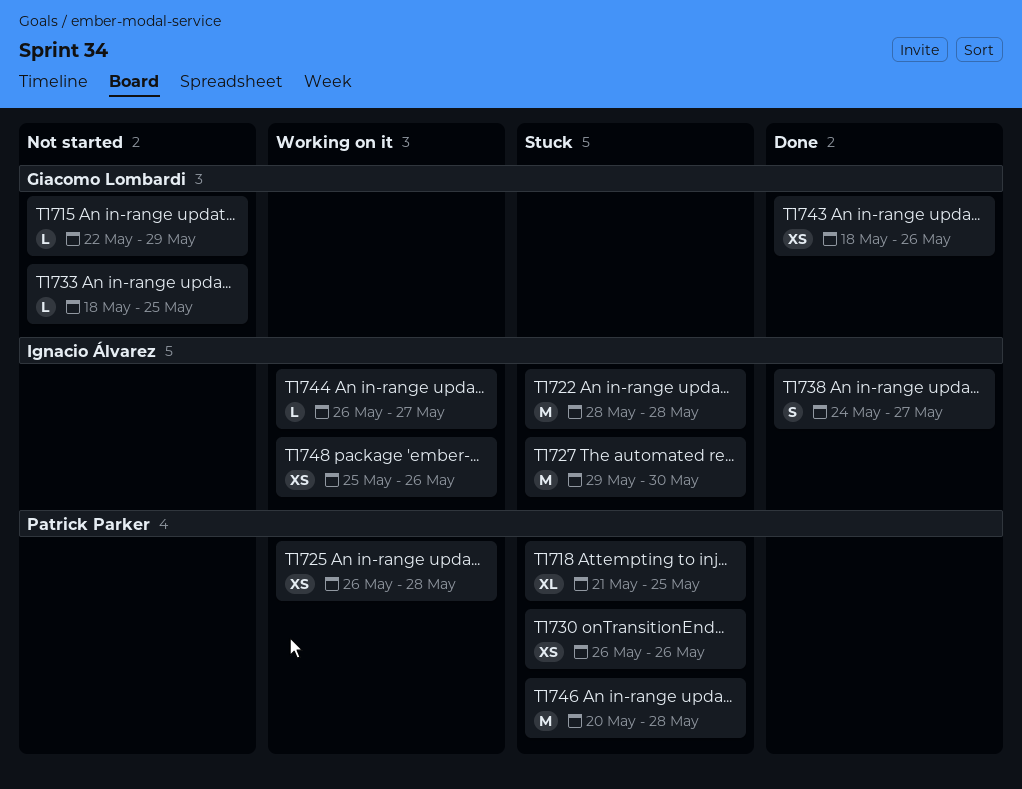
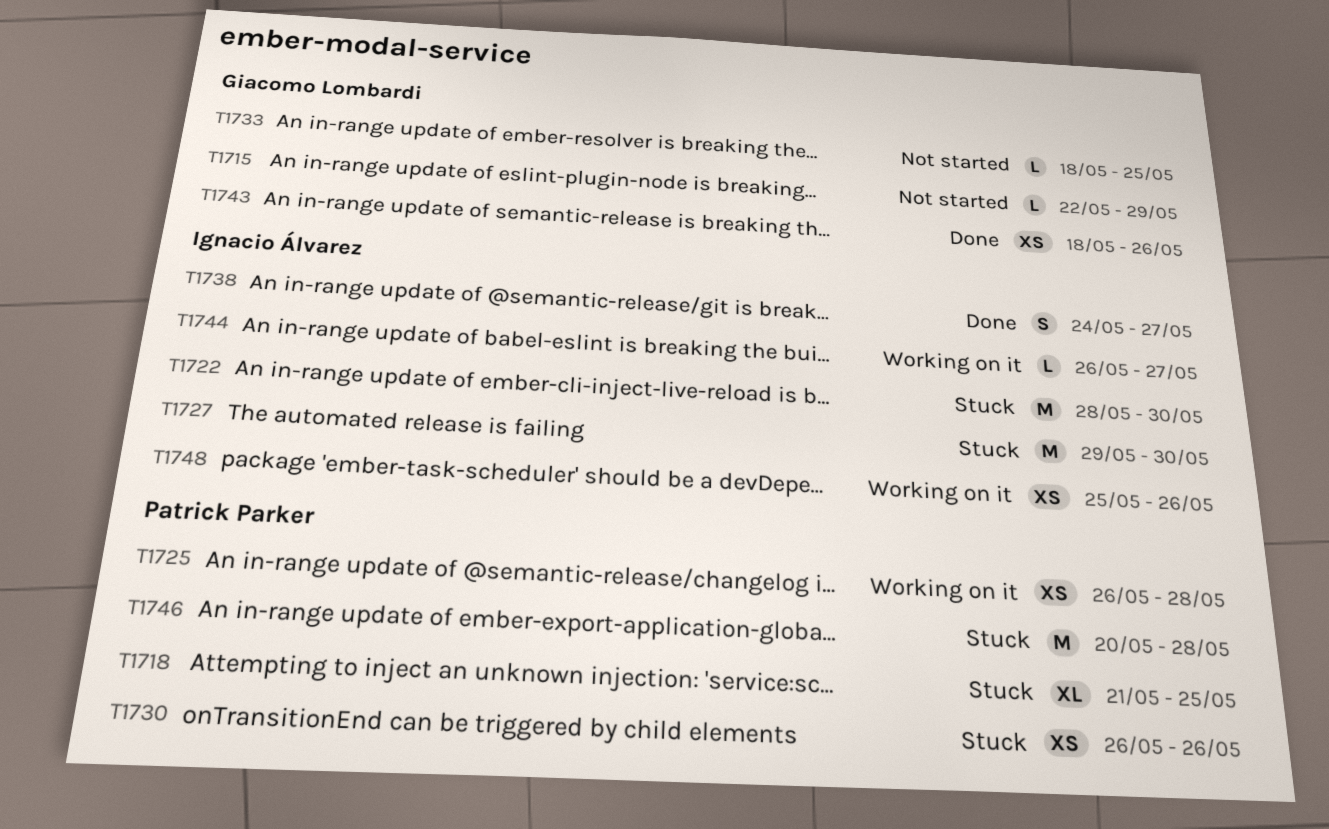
T1722, due: May 28 -> May 30

